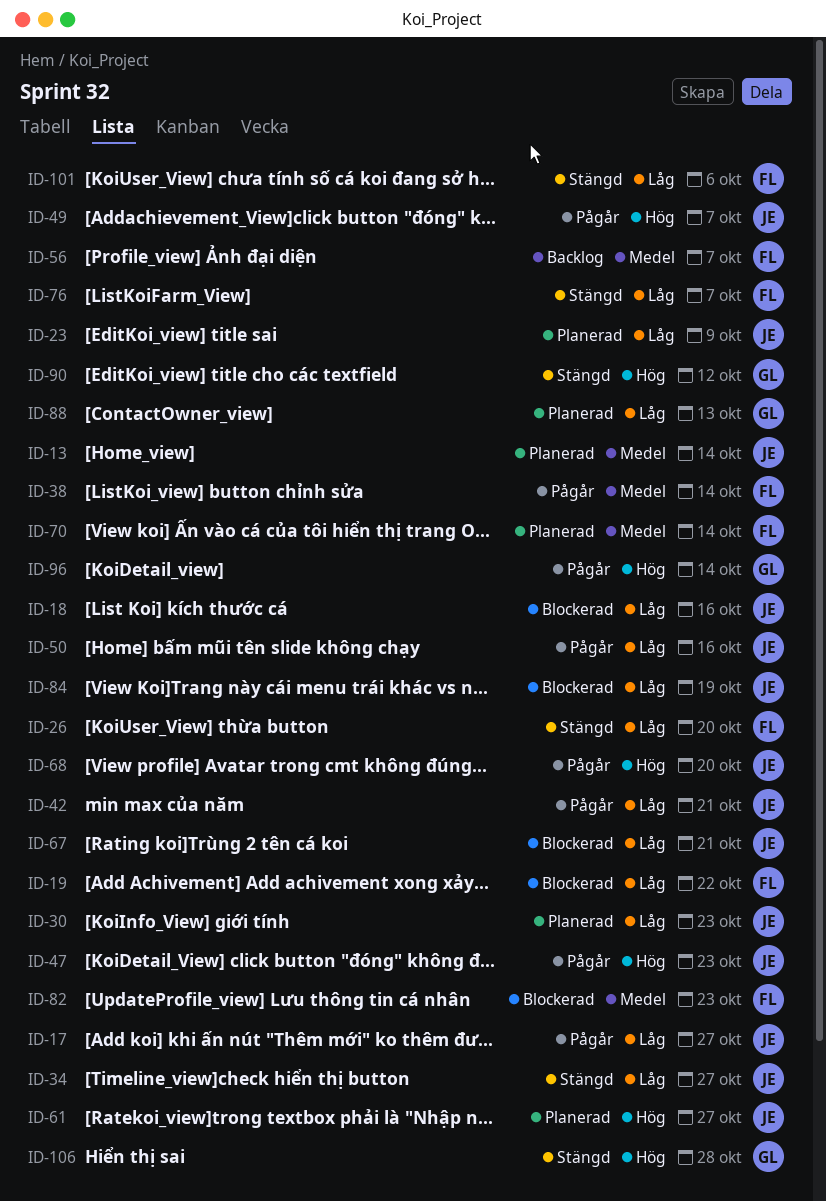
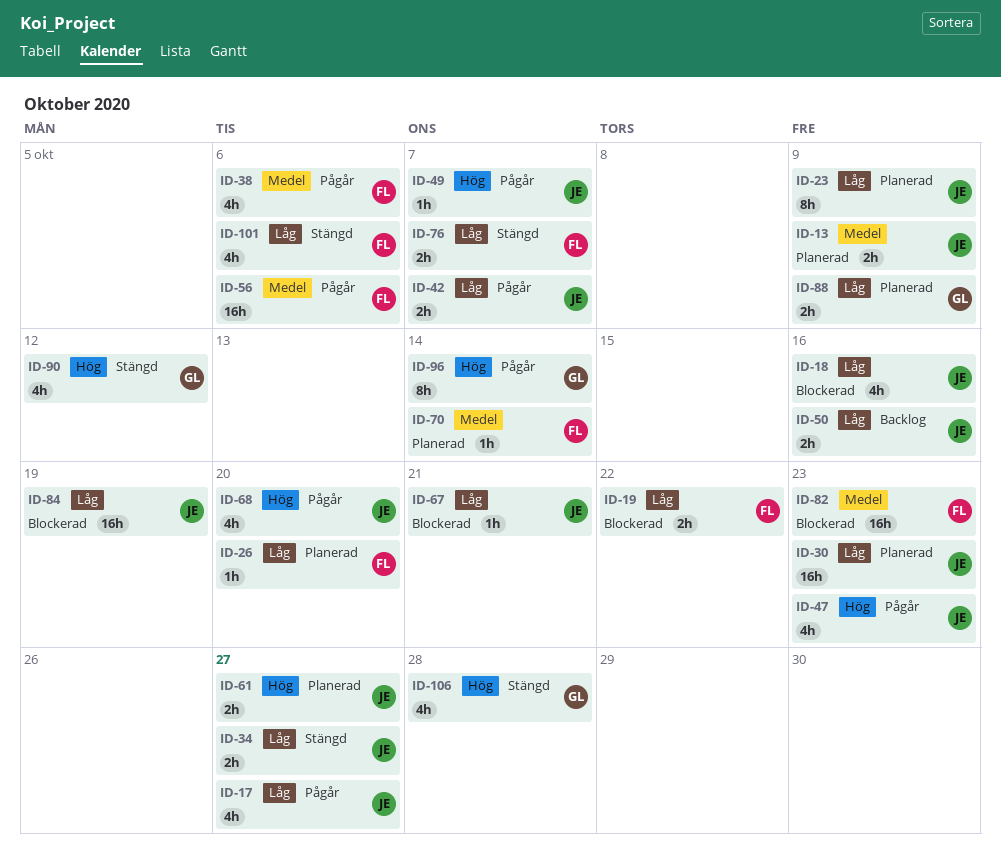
ID-13, due: Oct 14 -> Oct 9
ID-26, status: Stängd -> Planerad
ID-38, due: Oct 14 -> Oct 6
ID-42, due: Oct 21 -> Oct 7
ID-50, status: Pågår -> Backlog
ID-56, status: Backlog -> Pågår
ID-56, due: Oct 7 -> Oct 6
ID-88, due: Oct 13 -> Oct 9

